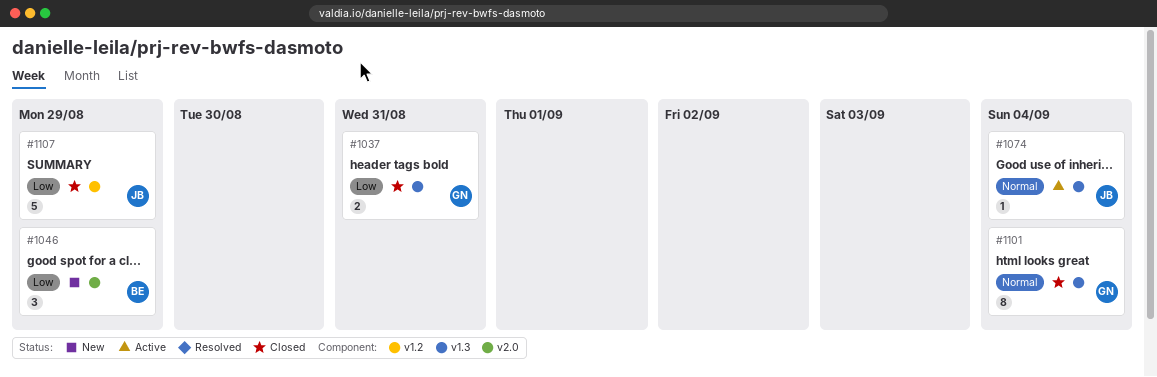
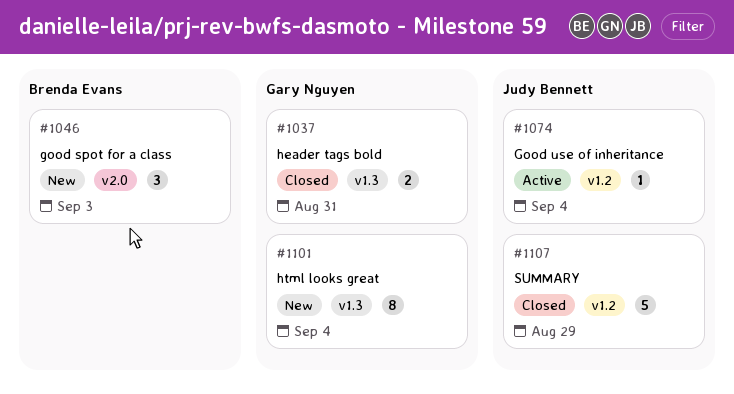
#1046, due: Aug 29 -> Sep 3
#1074, label: v1.3 -> v1.2
#1101, status: Closed -> New

